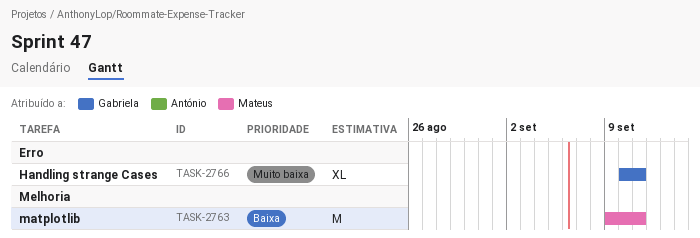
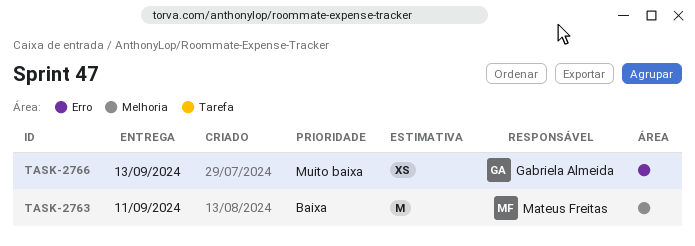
TASK-2766, estimate: XL -> XS
TASK-2766, due: Sep 11 -> Sep 13

